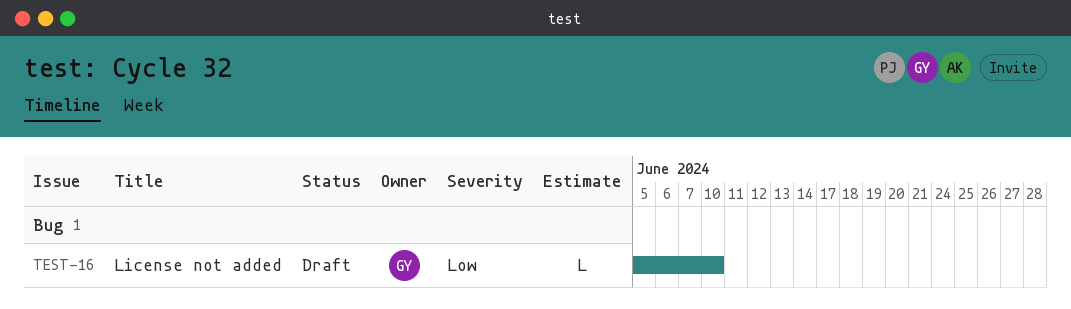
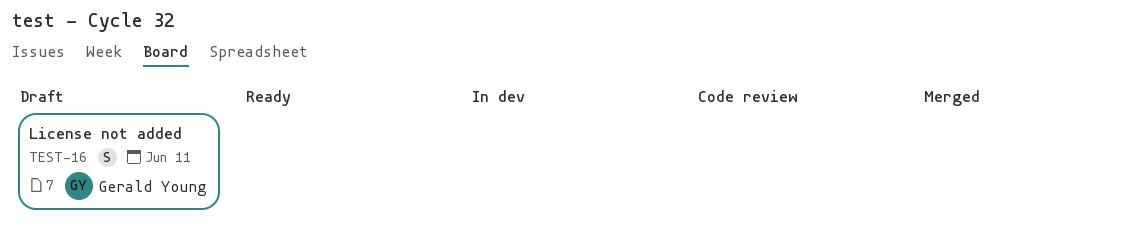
TEST-16, estimate: L -> S
TEST-16, due: Jun 10 -> Jun 11

